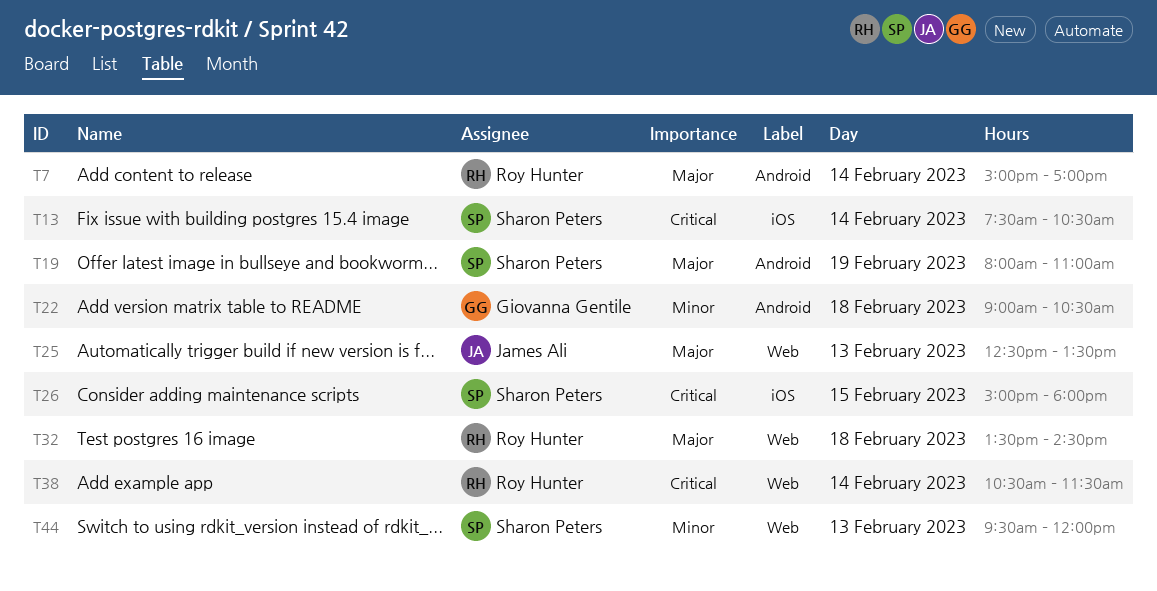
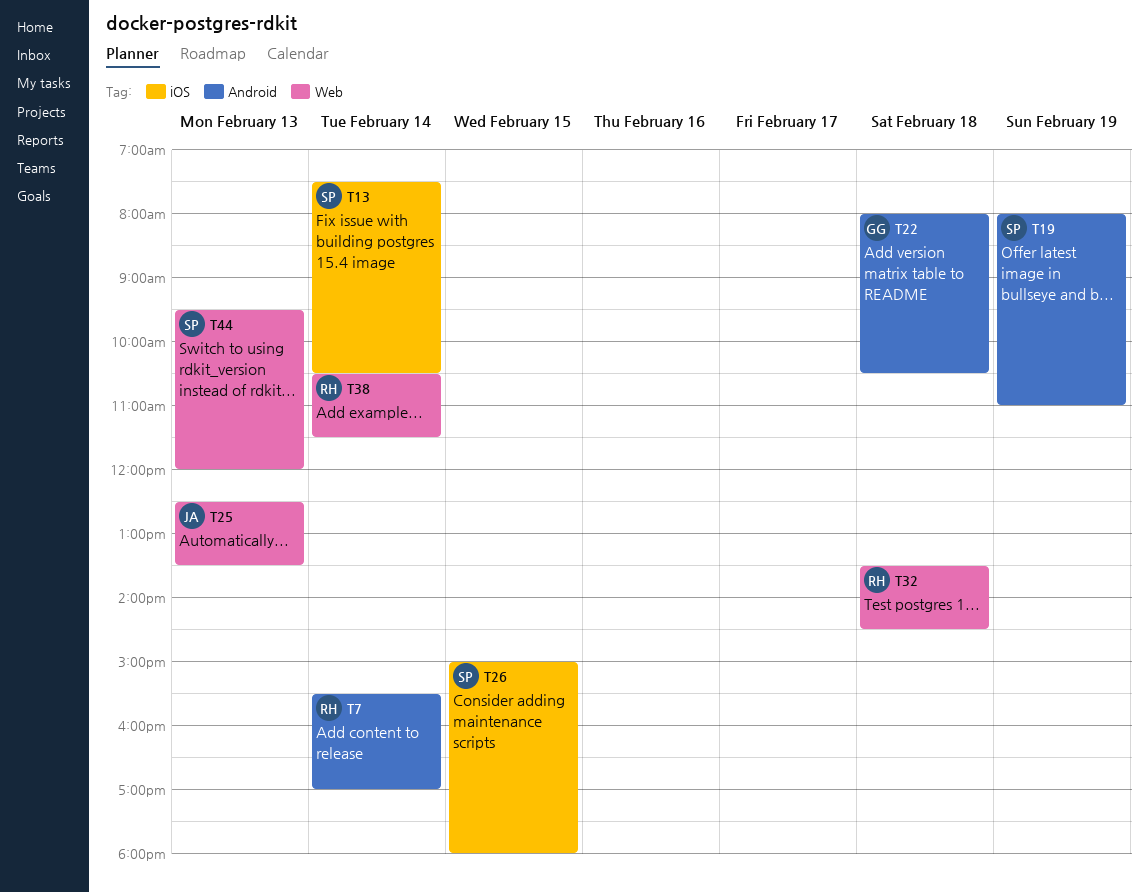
T7, begins: 15:00 -> 15:30
T22, begins: 09:00 -> 08:00

